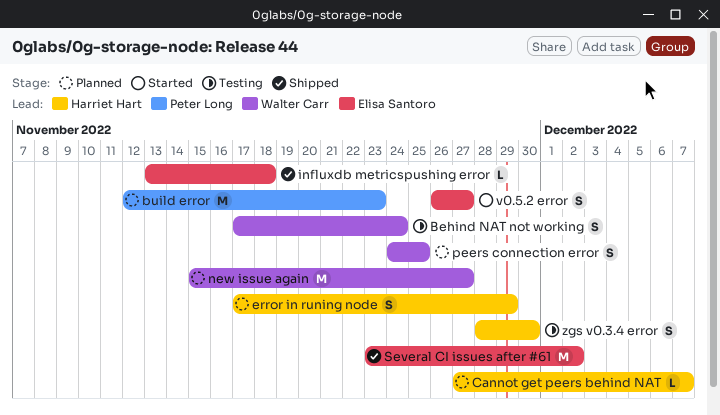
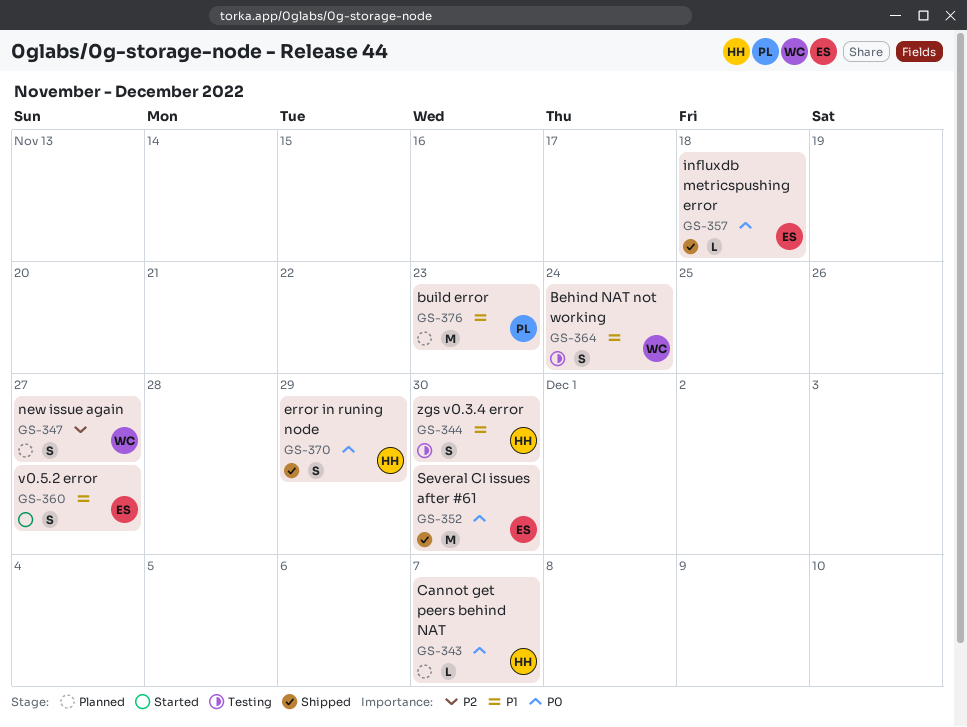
error in runing node, status: Planned -> Shipped
new issue again, estimate: M -> S
peers connection error: present -> none
Several CI issues after #61, due: Dec 2 -> Nov 30

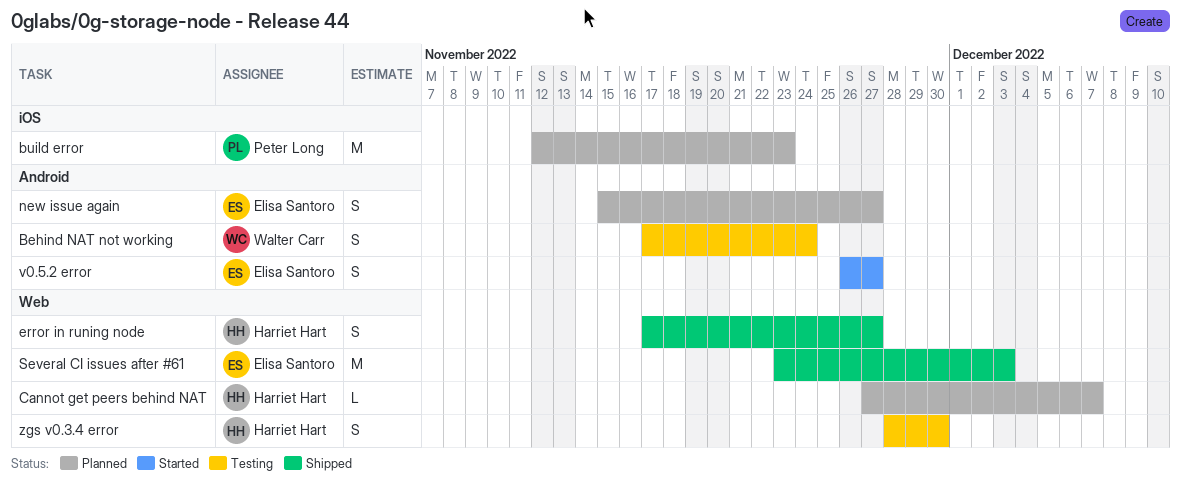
error in runing node, due: Nov 29 -> Nov 27
influxdb metricspushing error: present -> none
new issue again, owner: Walter Carr -> Elisa Santoro
Several CI issues after #61, due: Nov 30 -> Dec 3

